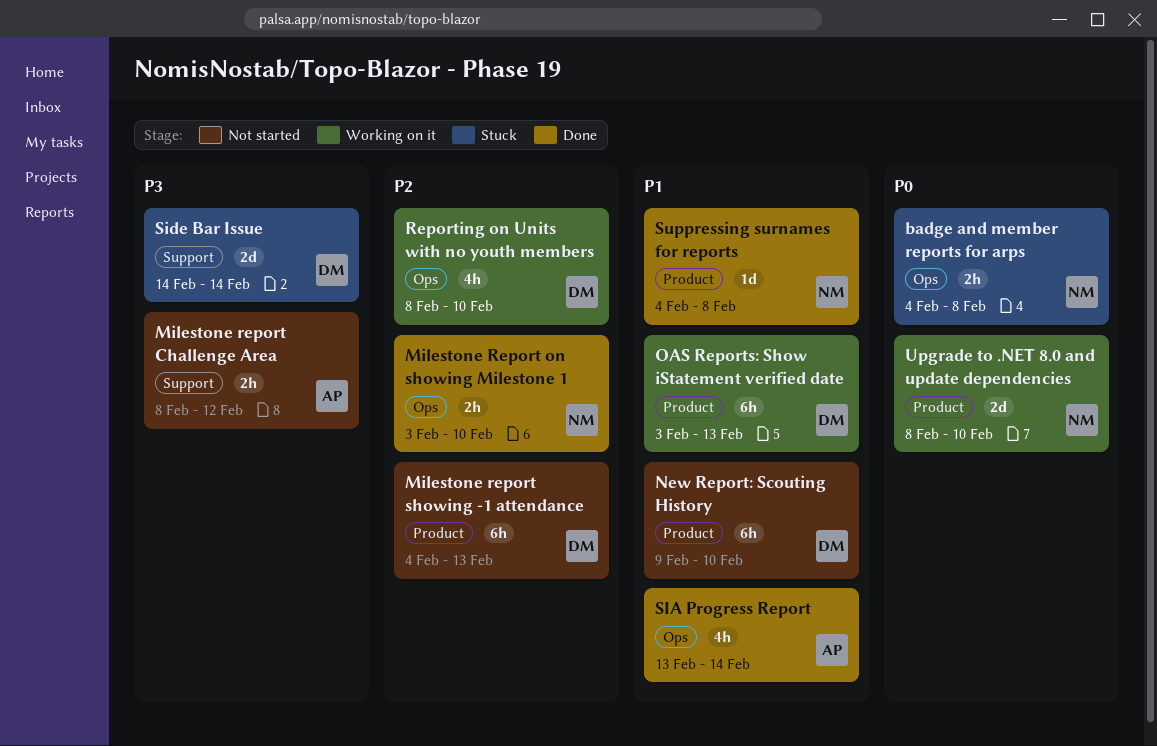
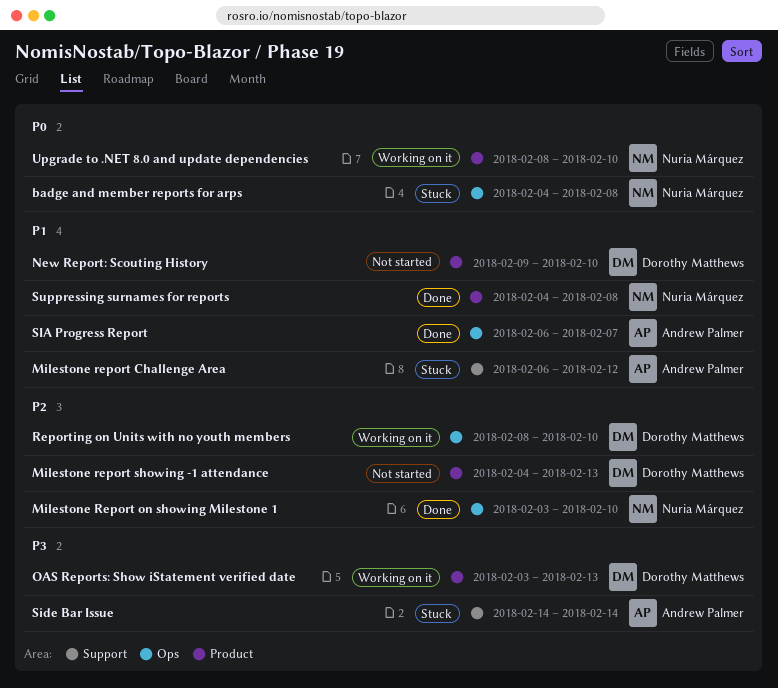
Milestone report Challenge Area, status: Not started -> Stuck
Milestone report Challenge Area, priority: P3 -> P1
Milestone report Challenge Area, start: Feb 8 -> Feb 6
OAS Reports: Show iStatement verified date, priority: P1 -> P3
SIA Progress Report, start: Feb 13 -> Feb 6
SIA Progress Report, due: Feb 14 -> Feb 7
Side Bar Issue, owner: Dorothy Matthews -> Andrew Palmer

